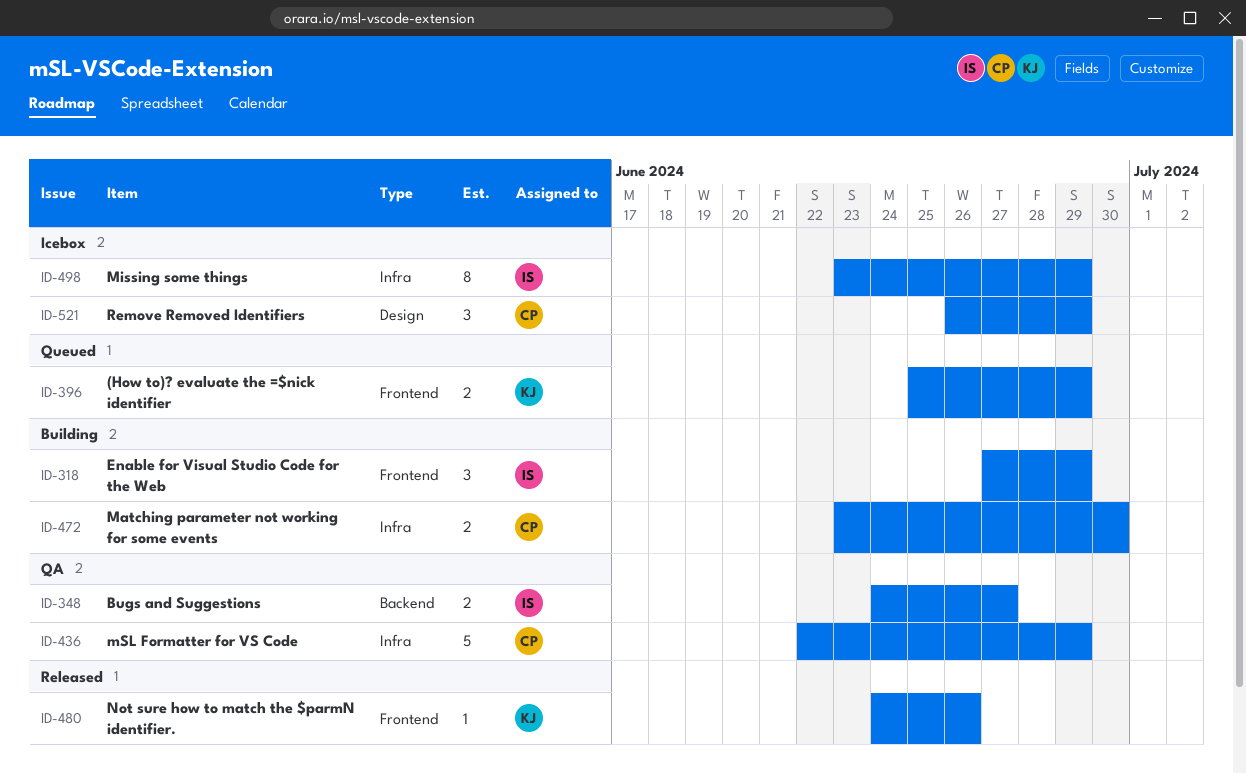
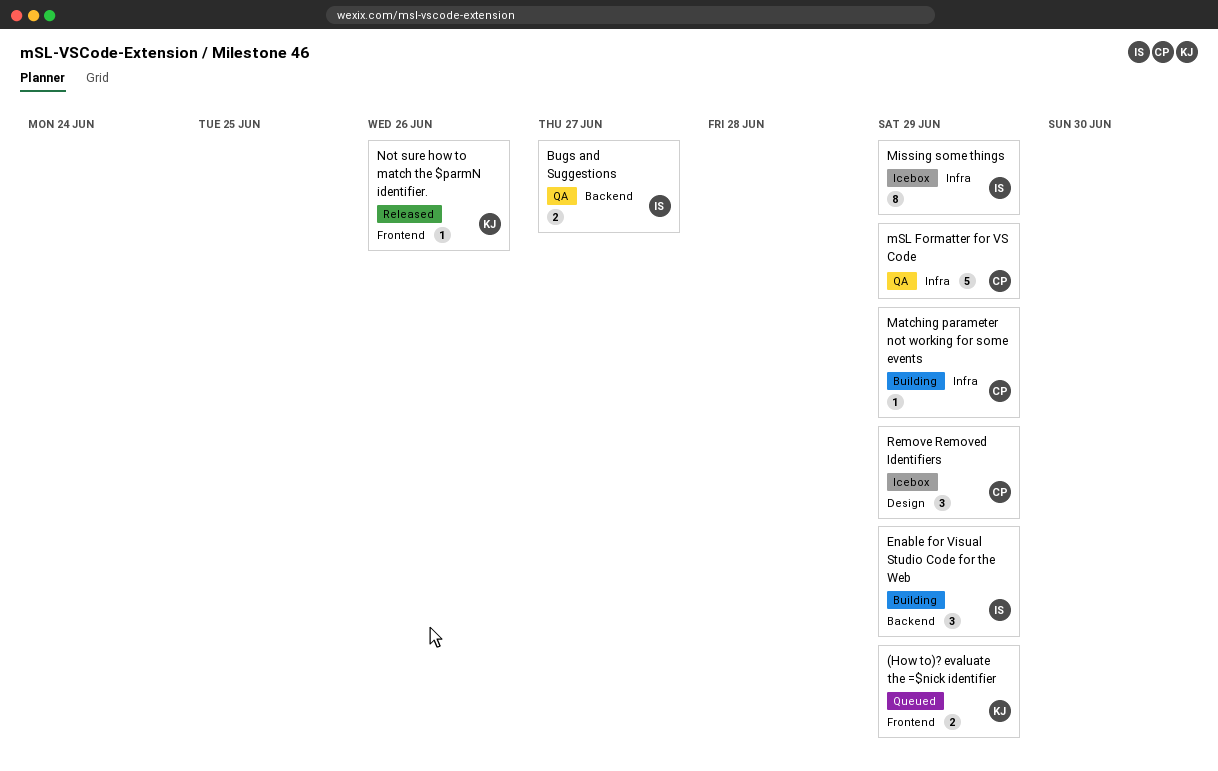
Enable for Visual Studio Code for the Web, label: Frontend -> Backend
Matching parameter not working for some events, estimate: 2 -> 1
Matching parameter not working for some events, due: Jun 30 -> Jun 29

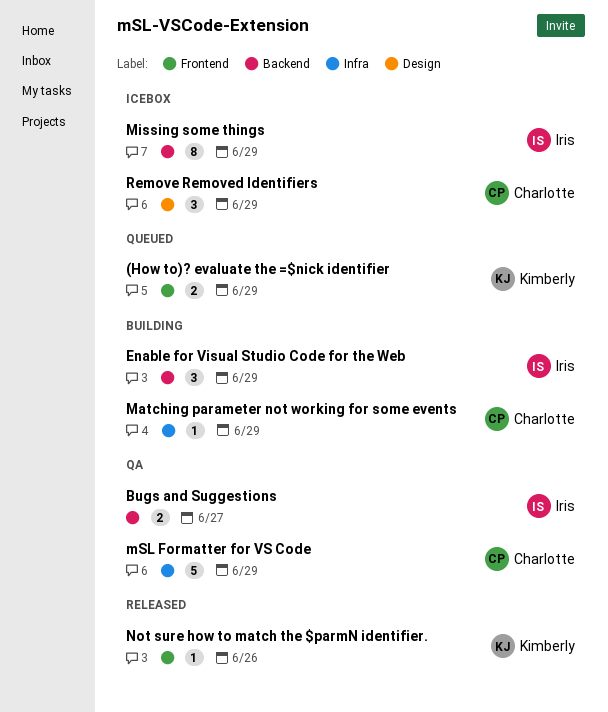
Missing some things, label: Infra -> Backend

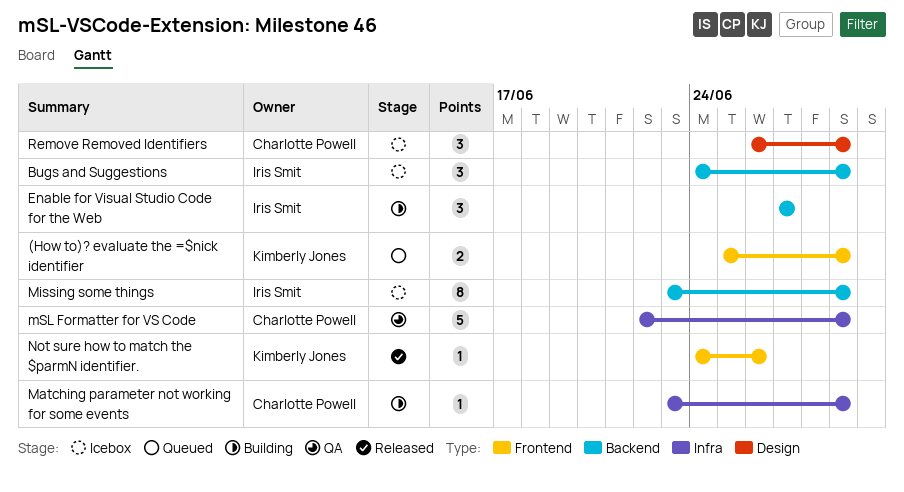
Bugs and Suggestions, status: QA -> Icebox
Bugs and Suggestions, estimate: 2 -> 3
Bugs and Suggestions, due: Jun 27 -> Jun 29
Enable for Visual Studio Code for the Web, due: Jun 29 -> Jun 27

